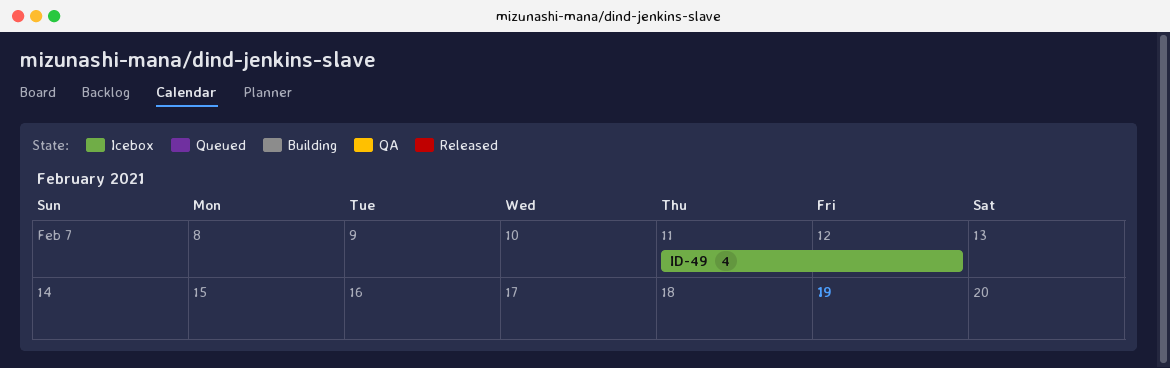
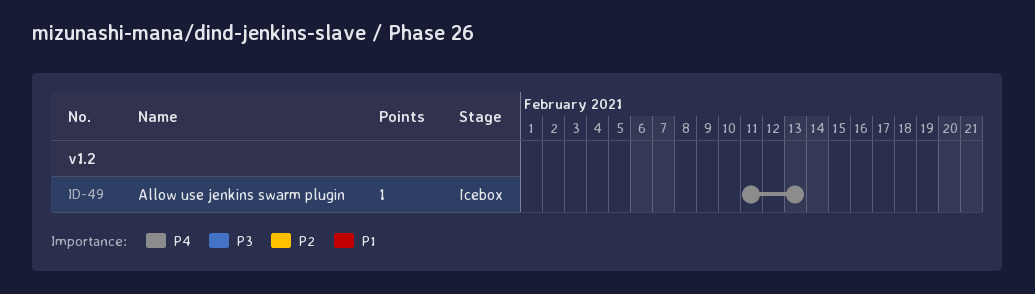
ID-49, estimate: 4 -> 1
ID-49, due: Feb 12 -> Feb 13

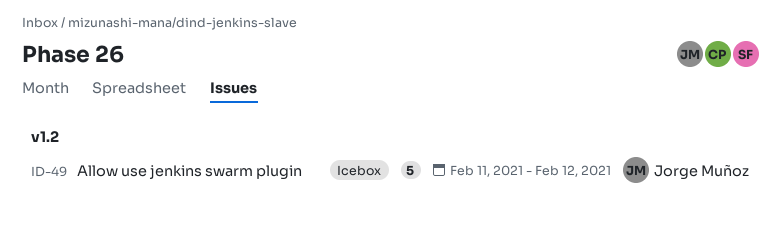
ID-49, estimate: 1 -> 5
ID-49, due: Feb 13 -> Feb 12

